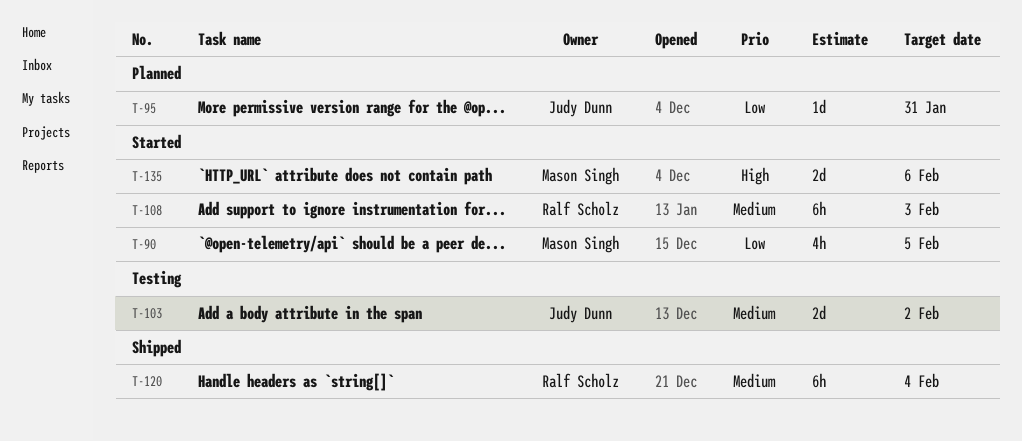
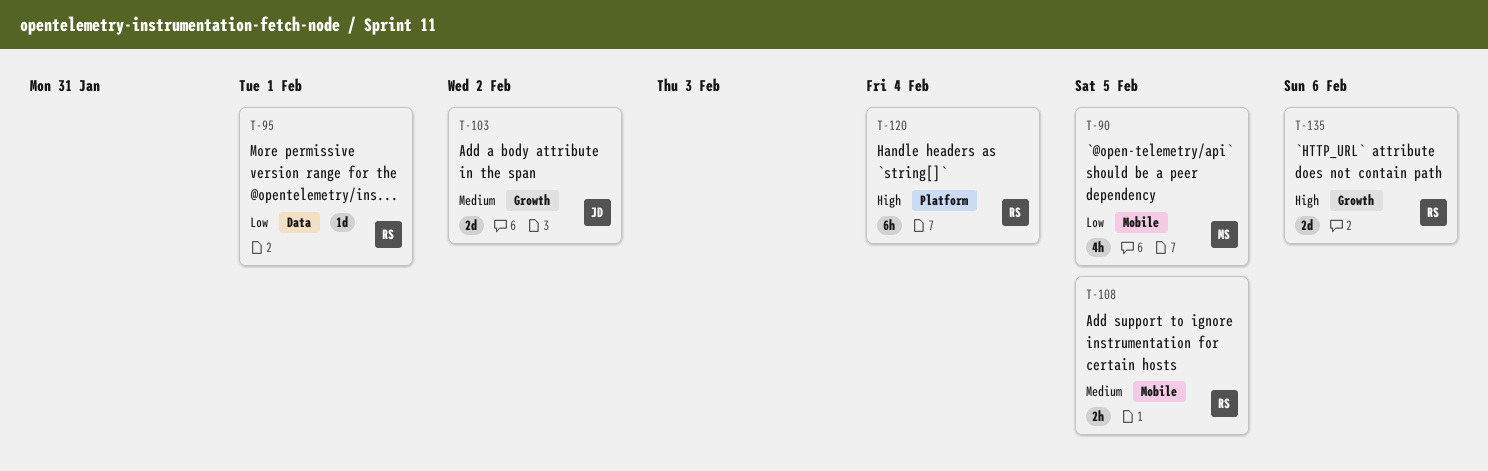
T-95, owner: Judy Dunn -> Ralf Scholz
T-95, due: Jan 31 -> Feb 1
T-108, estimate: 6h -> 2h
T-108, due: Feb 3 -> Feb 5
T-120, priority: Medium -> High
T-135, owner: Mason Singh -> Ralf Scholz

